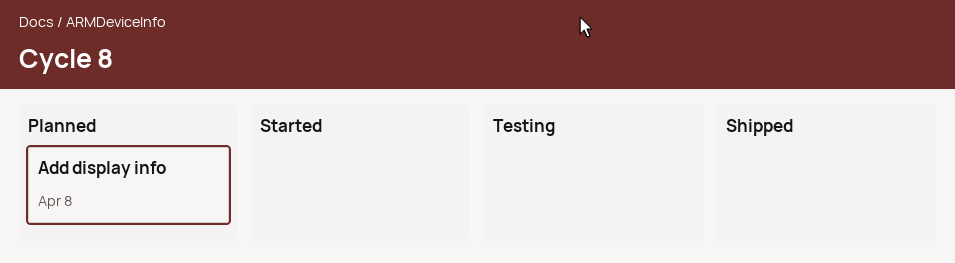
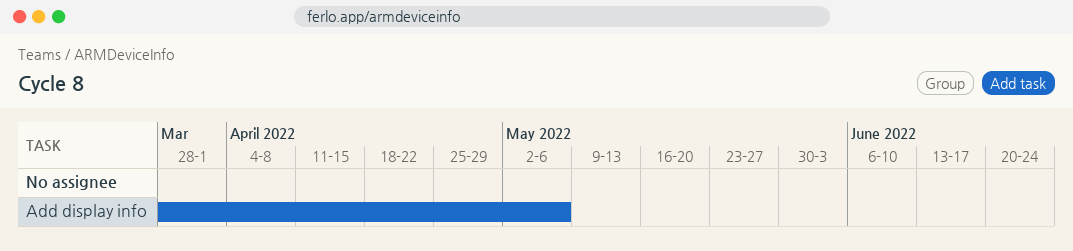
Add display info, due: Apr 8 -> May 6

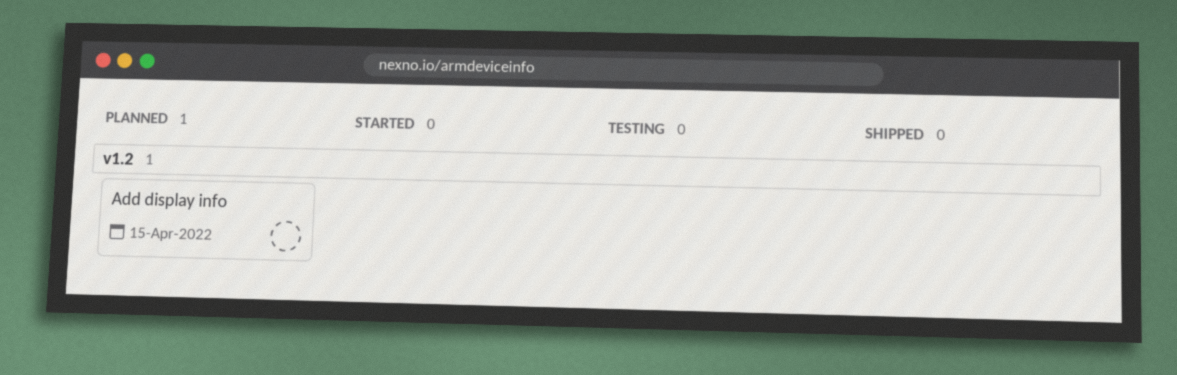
Add display info, due: May 6 -> Apr 15

